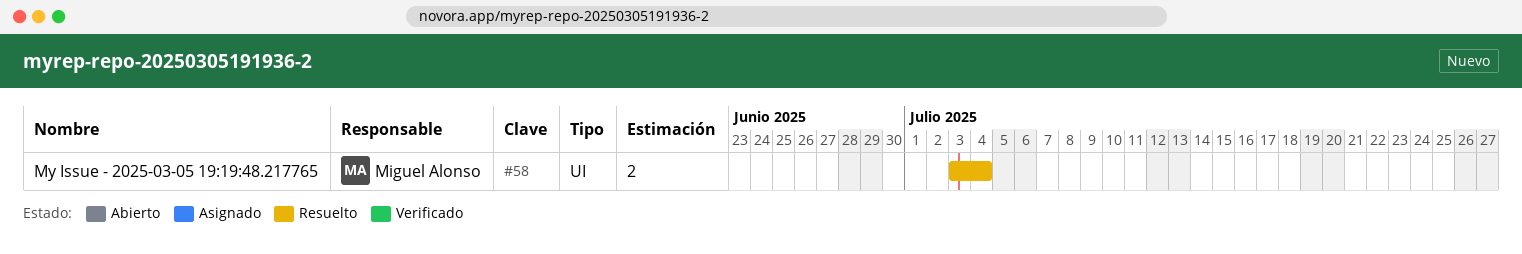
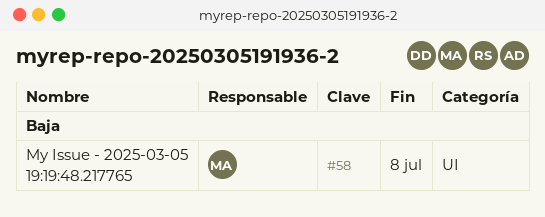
#58, due: Jul 4 -> Jul 8

